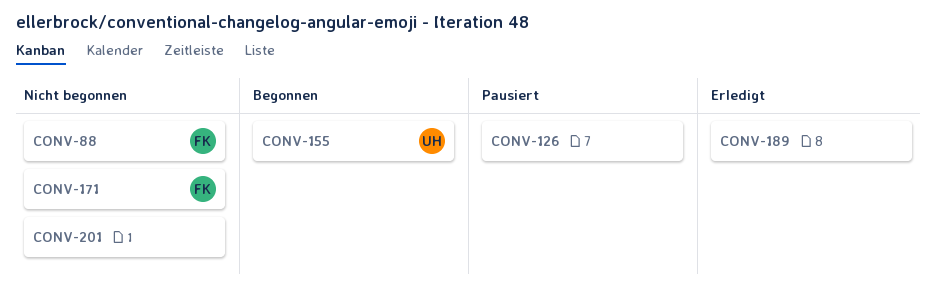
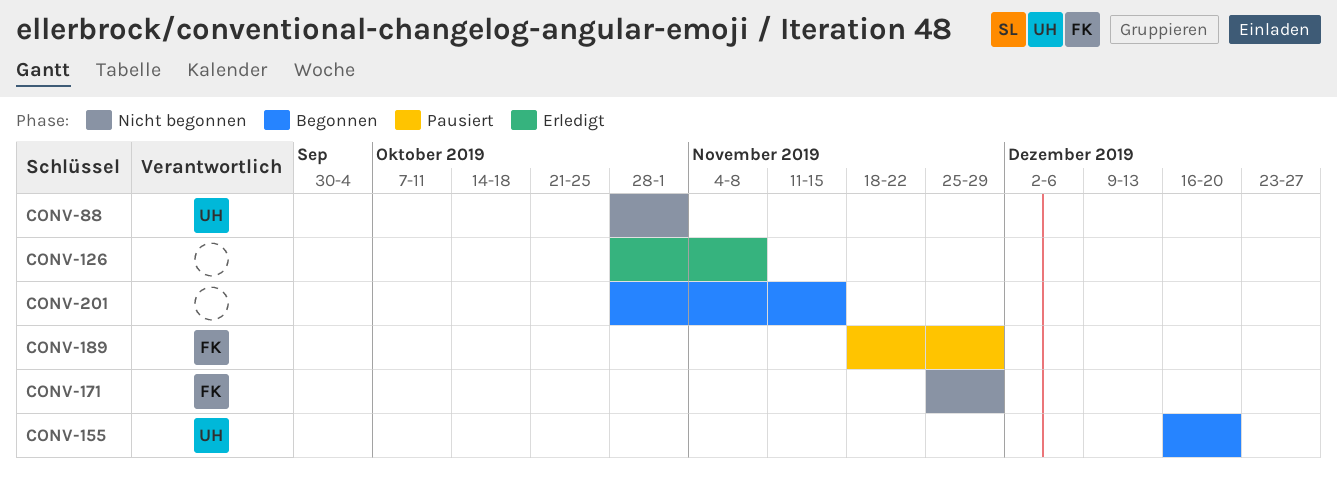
CONV-88, owner: FK -> UH
CONV-126, status: Pausiert -> Erledigt
CONV-189, status: Erledigt -> Pausiert
CONV-189, owner: none -> FK
CONV-201, status: Nicht begonnen -> Begonnen

